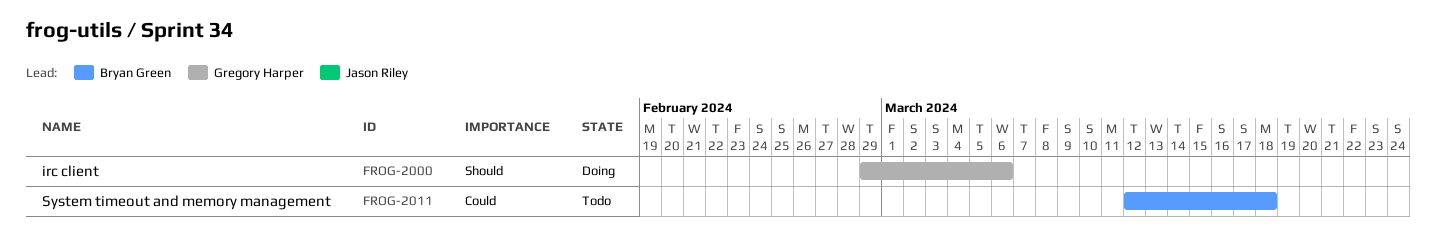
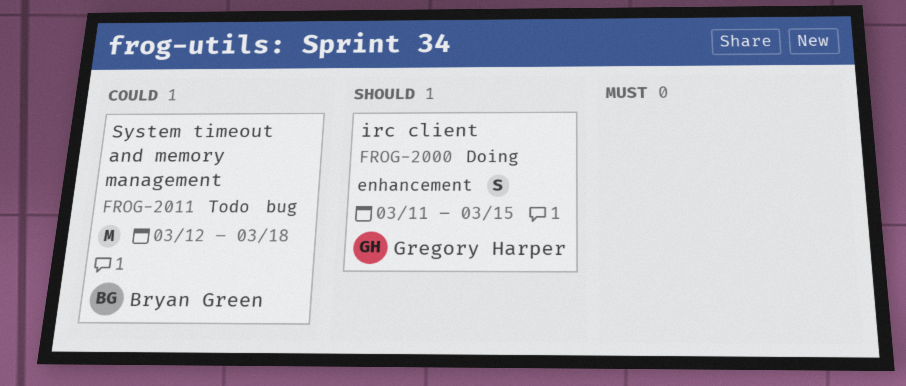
FROG-2000, start: Feb 29 -> Mar 11
FROG-2000, due: Mar 6 -> Mar 15

